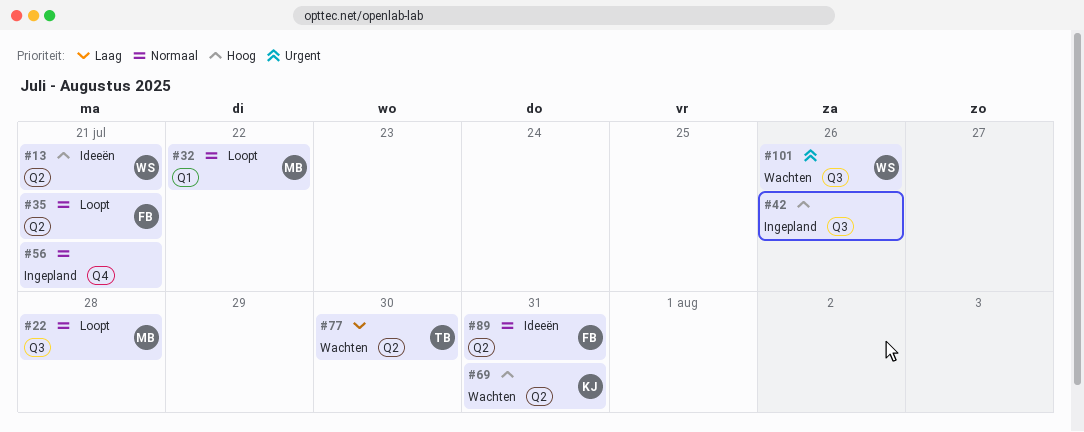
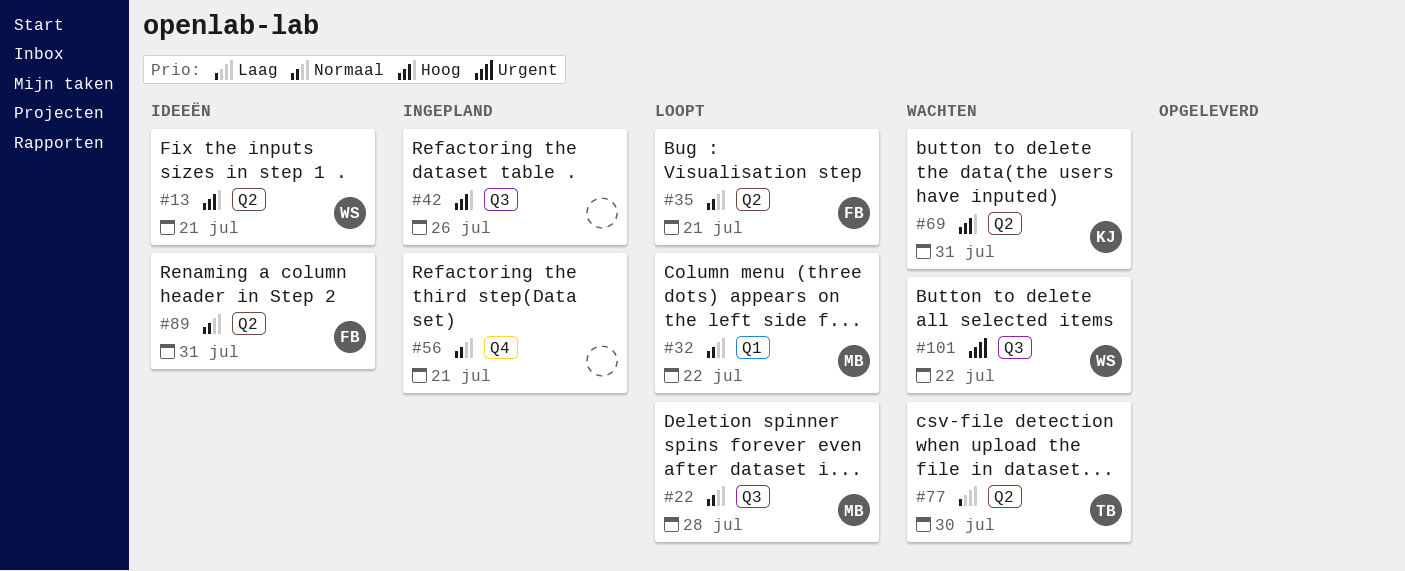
#101, due: Jul 26 -> Jul 22

